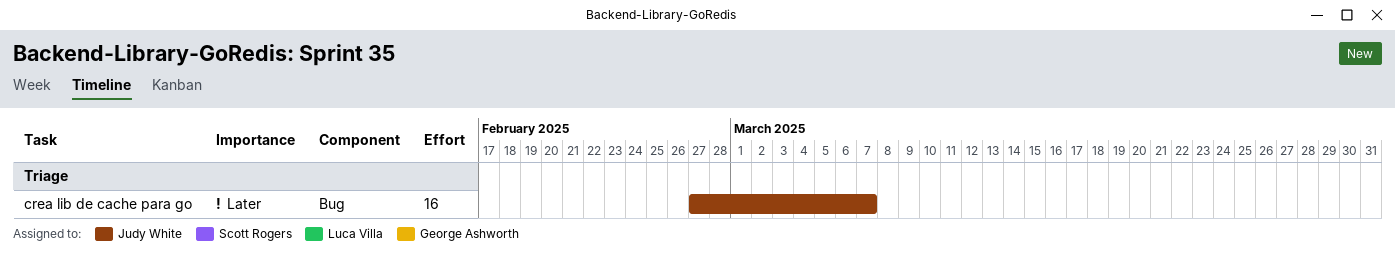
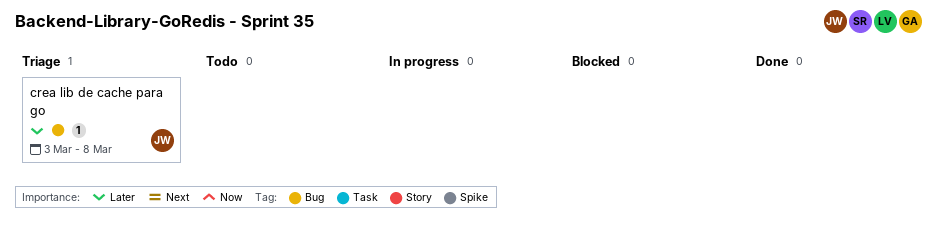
crea lib de cache para go, estimate: 16 -> 1
crea lib de cache para go, start: Feb 27 -> Mar 3
crea lib de cache para go, due: Mar 7 -> Mar 8

